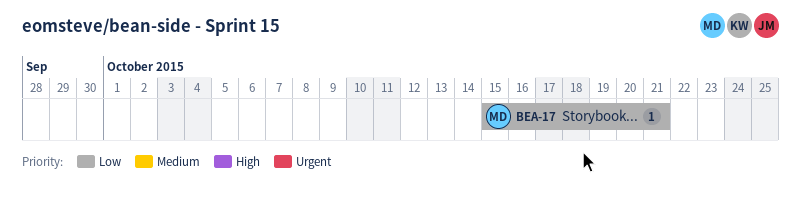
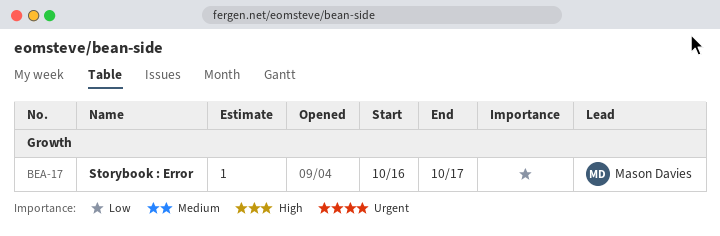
BEA-17, start: Oct 15 -> Oct 16
BEA-17, due: Oct 21 -> Oct 17

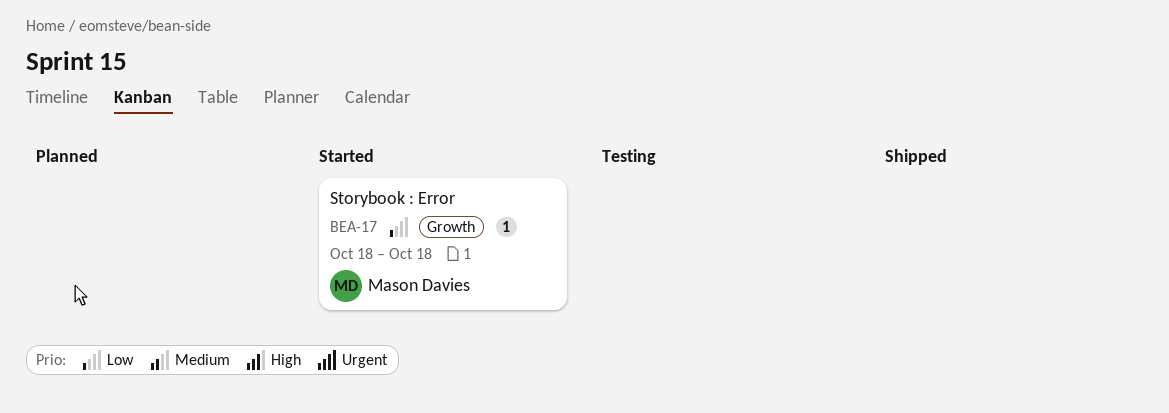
BEA-17, start: Oct 16 -> Oct 18
BEA-17, due: Oct 17 -> Oct 18

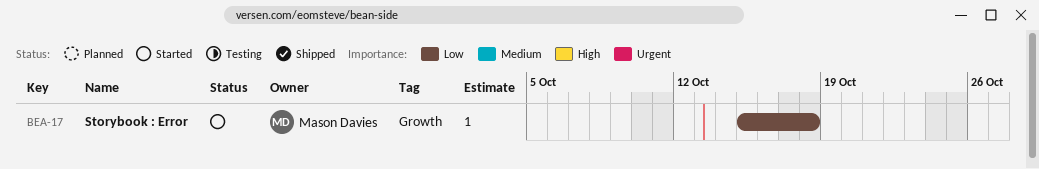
BEA-17, start: Oct 18 -> Oct 15

